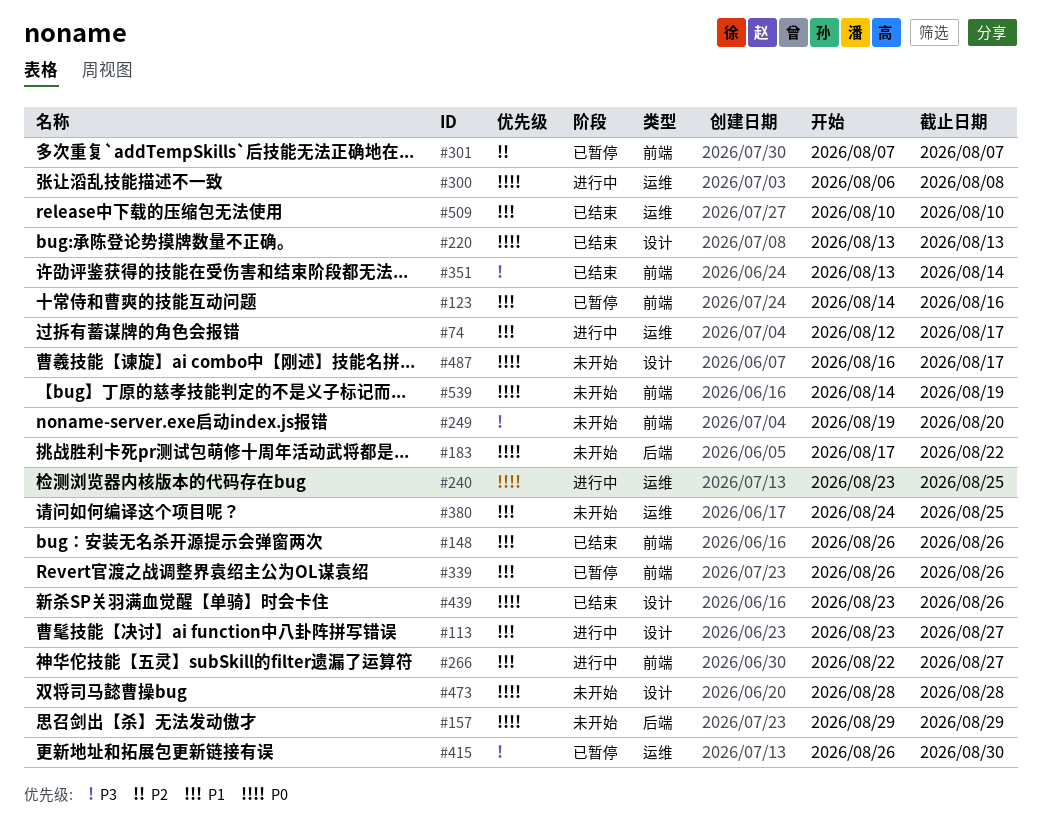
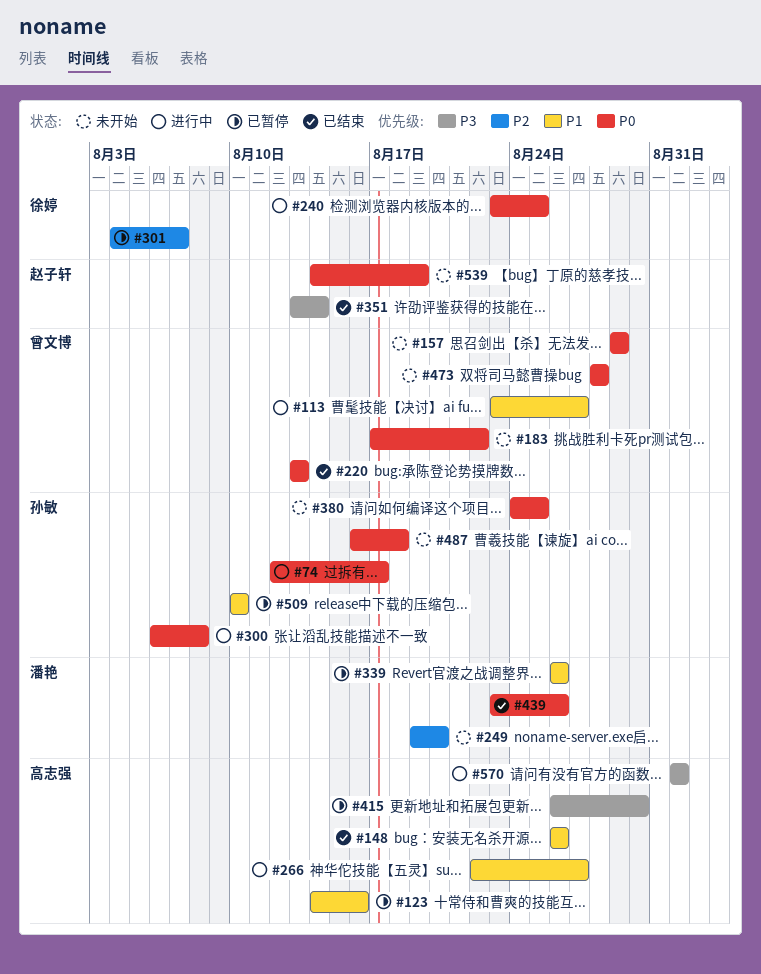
#74, priority: P1 -> P0
#249, priority: P3 -> P2
#301, start: Aug 7 -> Aug 4
#380, priority: P1 -> P0
#487, due: Aug 17 -> Aug 18
#509, status: 已结束 -> 已暂停
#570: none -> present

